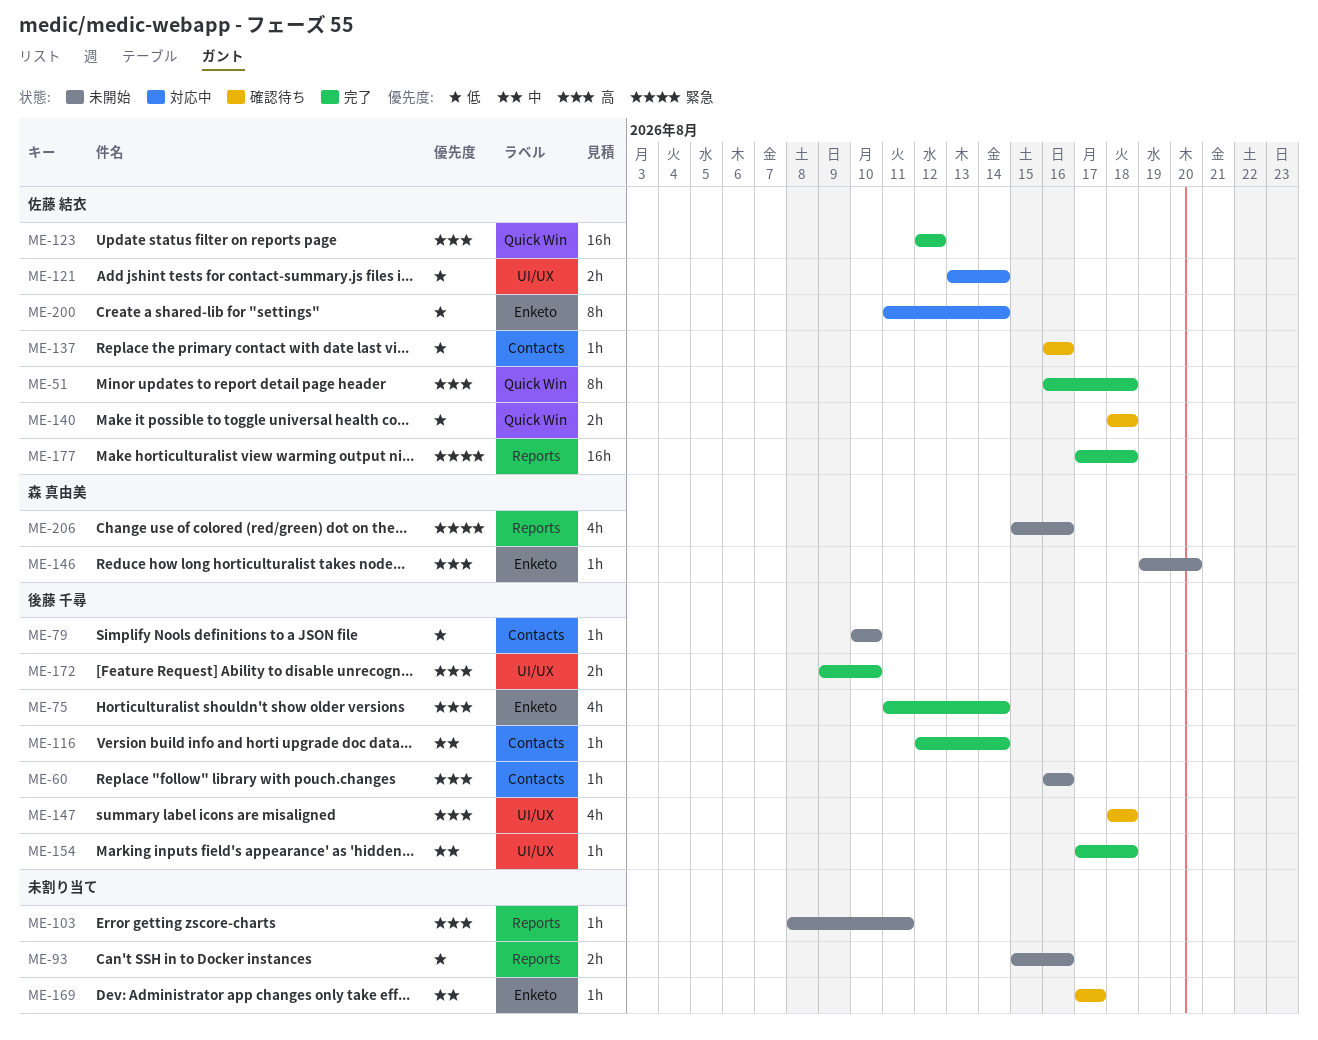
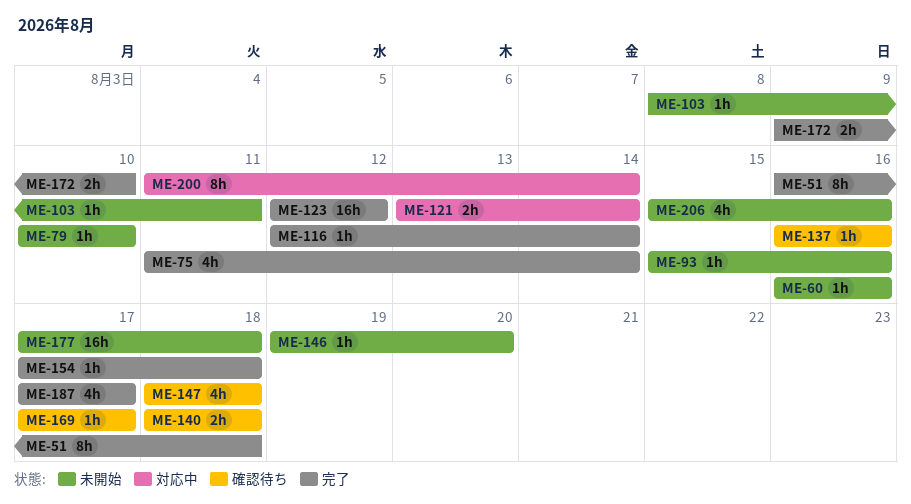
ME-93, estimate: 2h -> 1h
ME-177, status: 完了 -> 未開始
ME-187: none -> present

